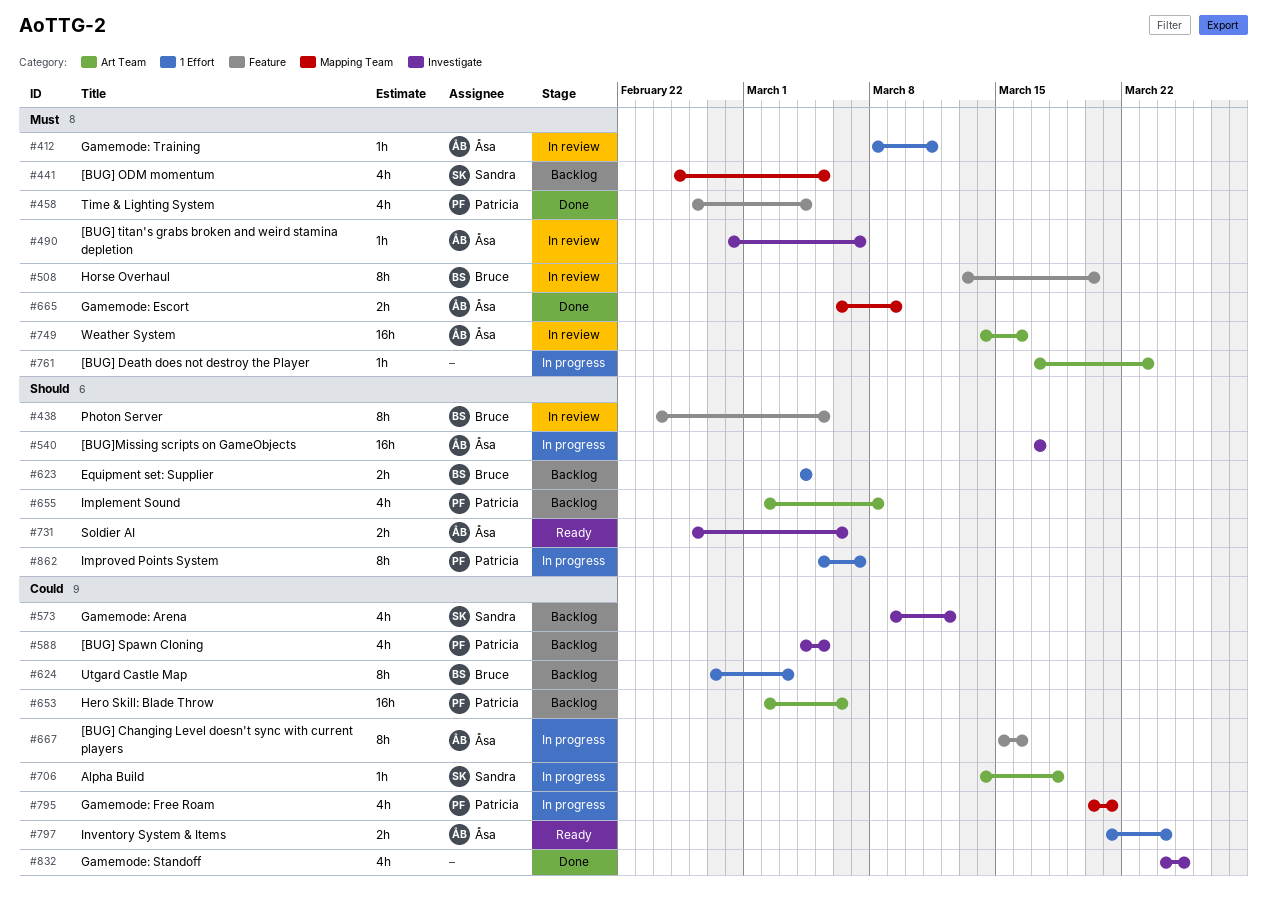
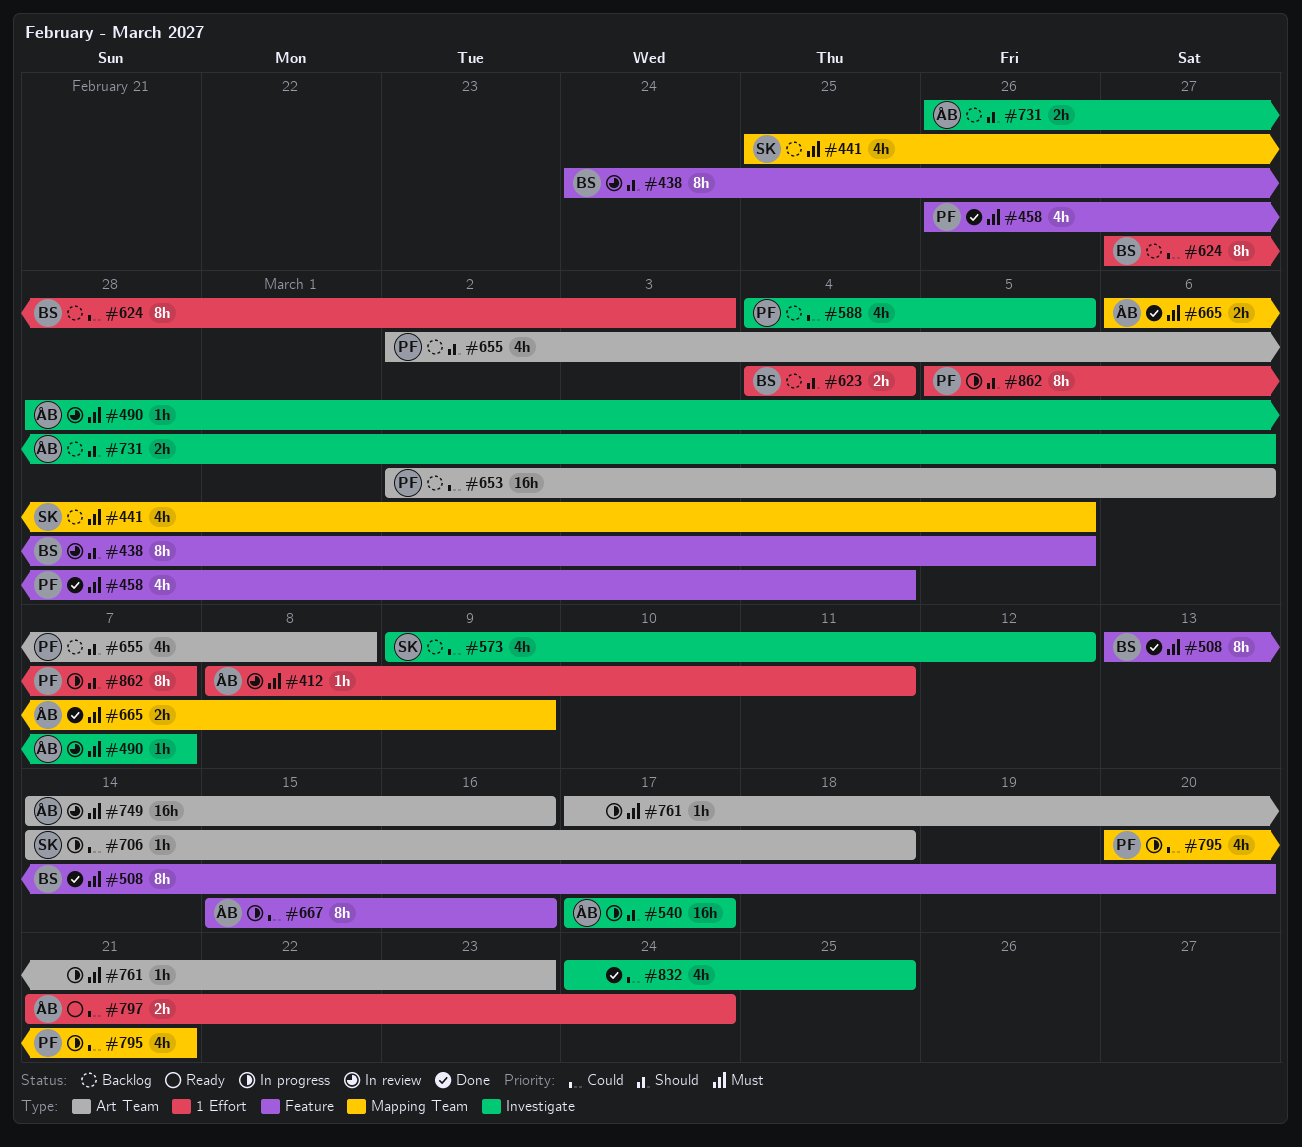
#508, status: In review -> Done
#731, status: Ready -> Backlog

